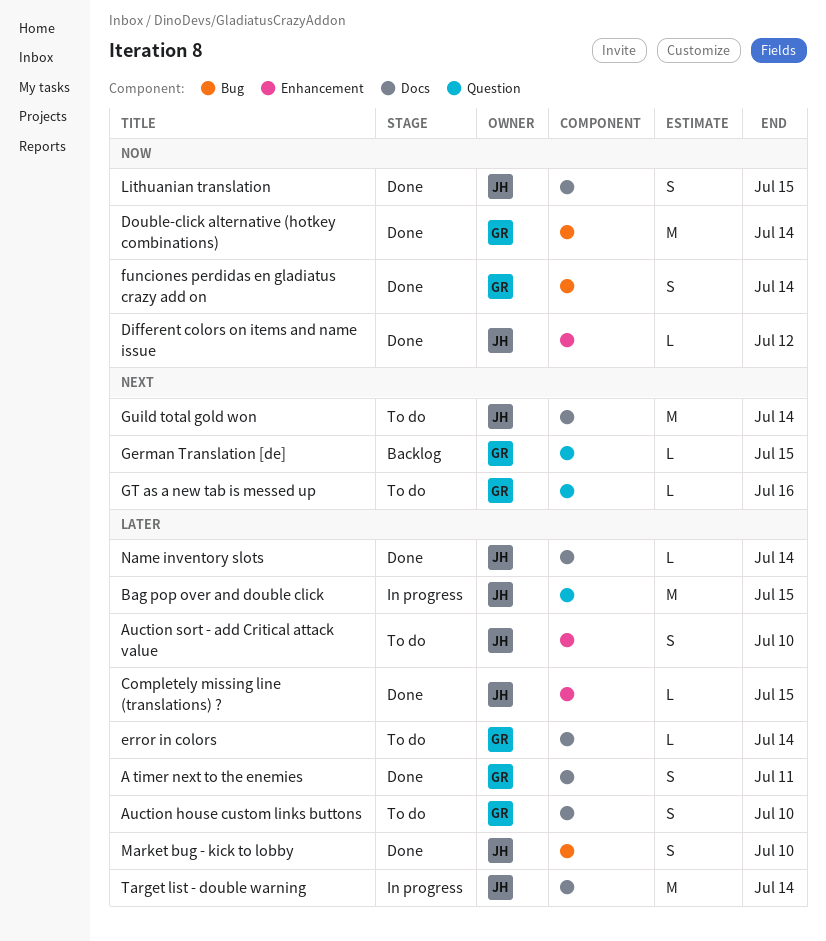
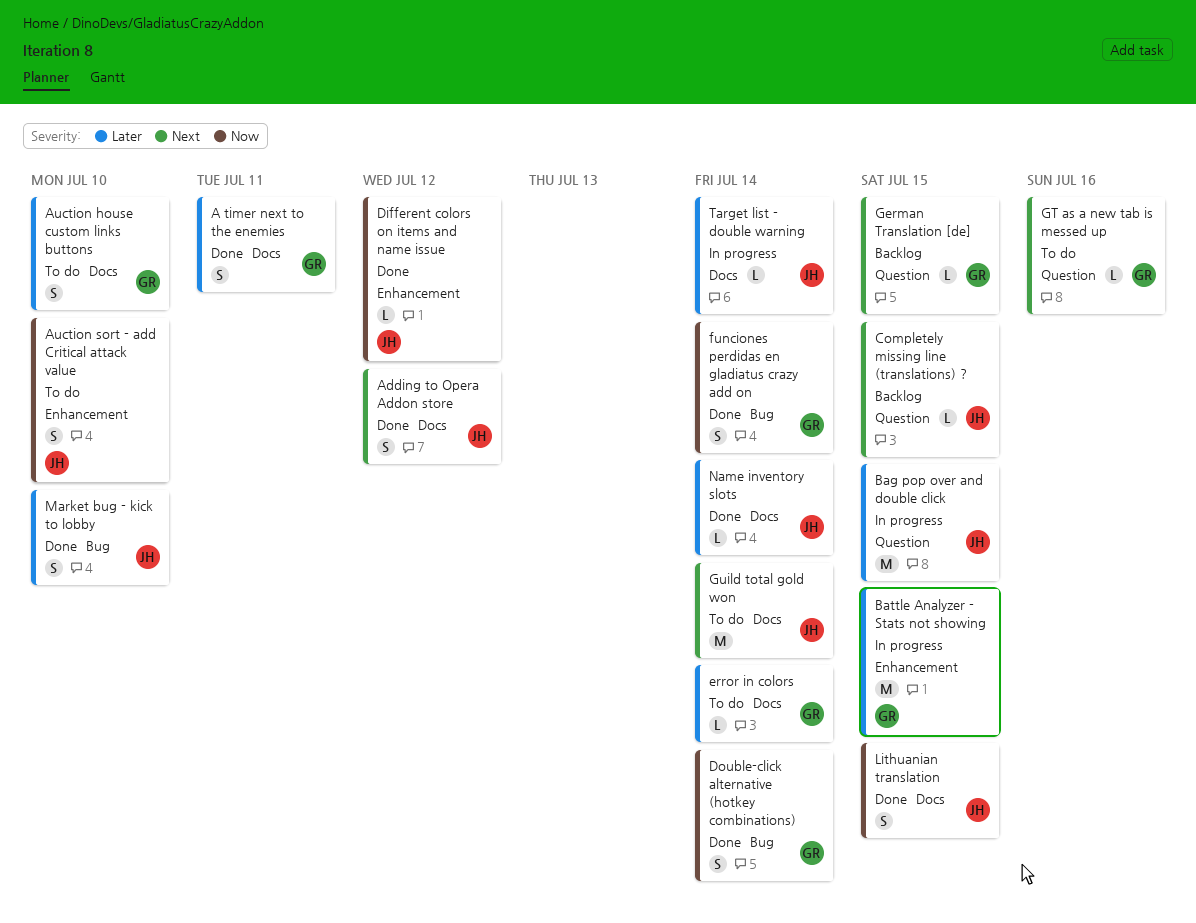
Adding to Opera Addon store: none -> present
Auction sort - add Critical attack value, priority: Later -> Now
Battle Analyzer - Stats not showing: none -> present
Completely missing line (translations) ?, status: Done -> Backlog
Completely missing line (translations) ?, priority: Later -> Next
Completely missing line (translations) ?, label: Enhancement -> Question
Double-click alternative (hotkey combinations), estimate: M -> S
Target list - double warning, estimate: M -> L

